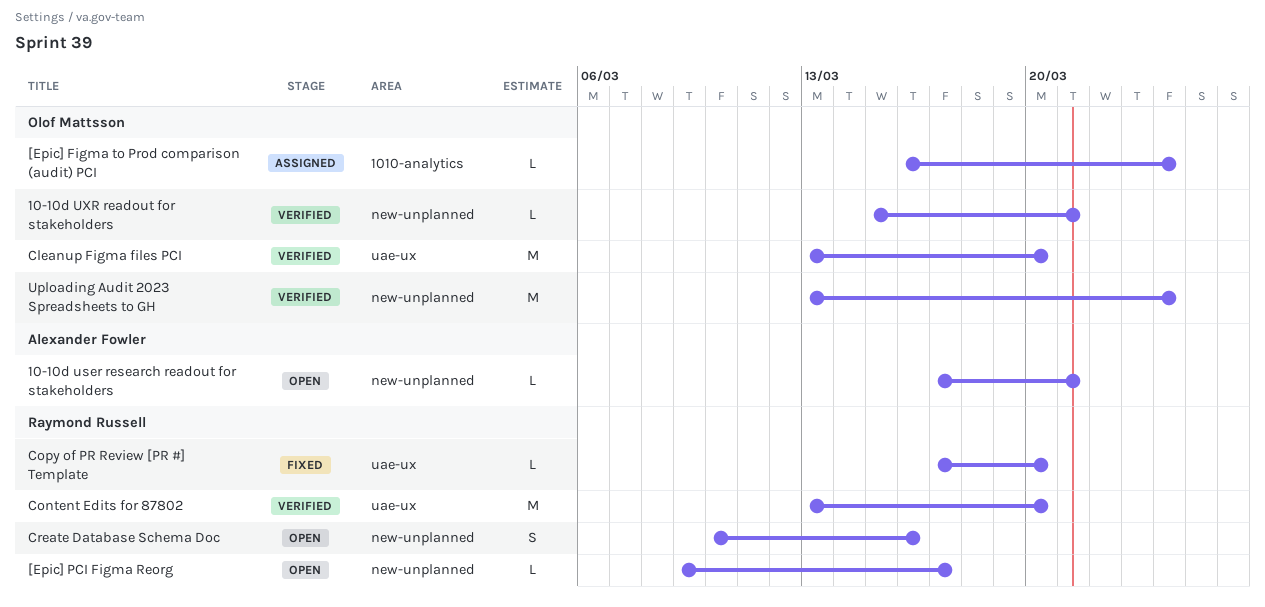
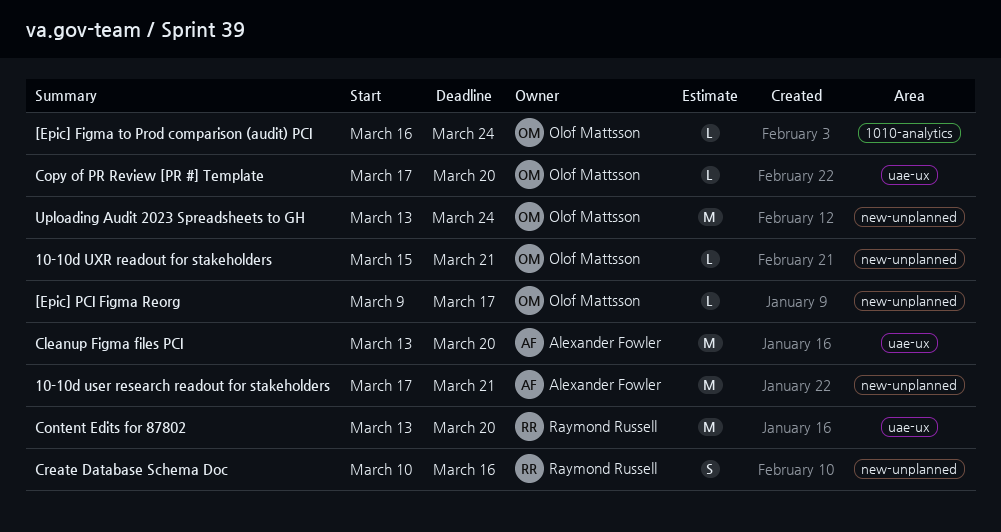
10-10d user research readout for stakeholders, estimate: L -> M
[Epic] PCI Figma Reorg, owner: Raymond Russell -> Olof Mattsson
Cleanup Figma files PCI, owner: Olof Mattsson -> Alexander Fowler
Copy of PR Review [PR #] Template, owner: Raymond Russell -> Olof Mattsson

